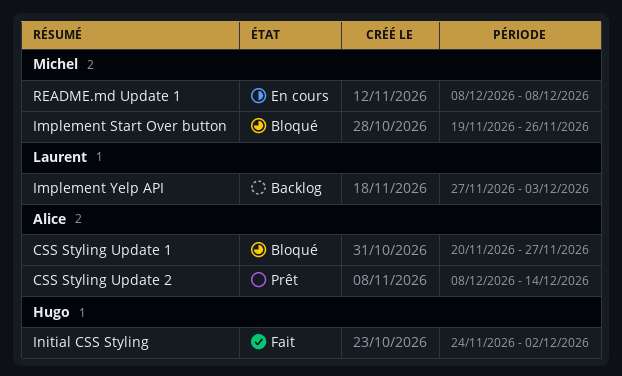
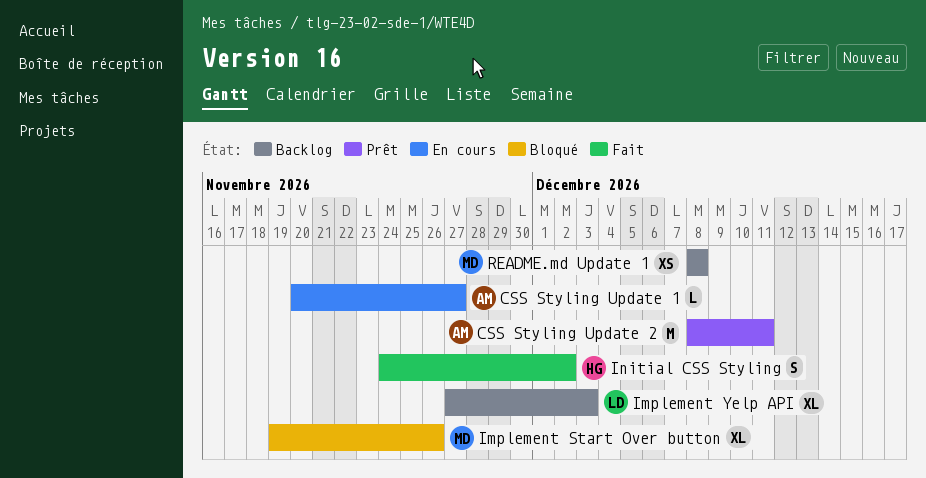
CSS Styling Update 1, status: Bloqué -> En cours
CSS Styling Update 2, due: Dec 14 -> Dec 11
README.md Update 1, status: En cours -> Backlog

